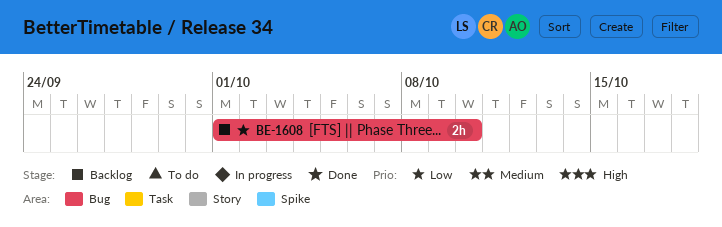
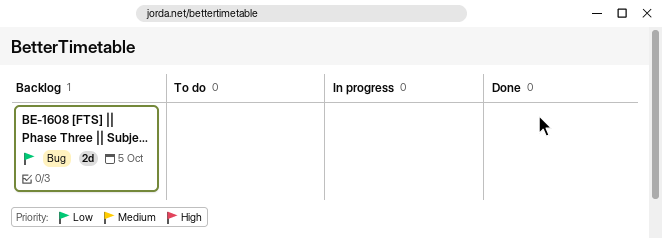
BE-1608, estimate: 2h -> 2d
BE-1608, due: Oct 10 -> Oct 5

